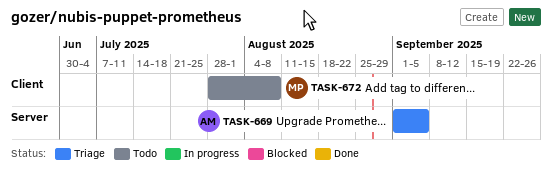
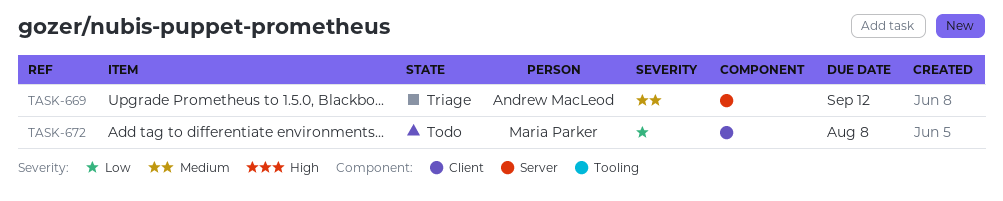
TASK-669, due: Sep 5 -> Sep 12

